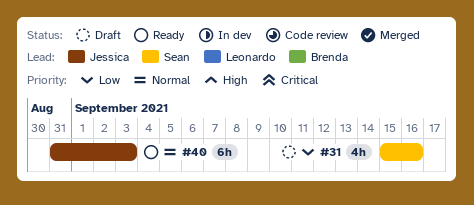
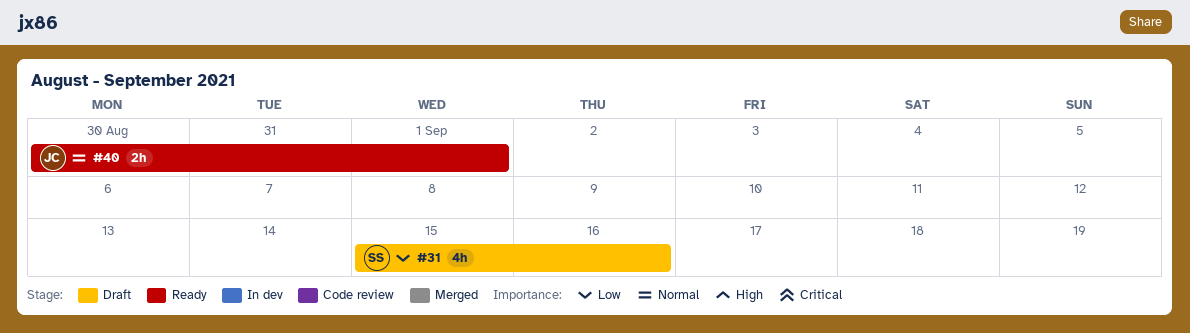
#40, estimate: 6h -> 2h
#40, start: Aug 31 -> Aug 30
#40, due: Sep 3 -> Sep 1

